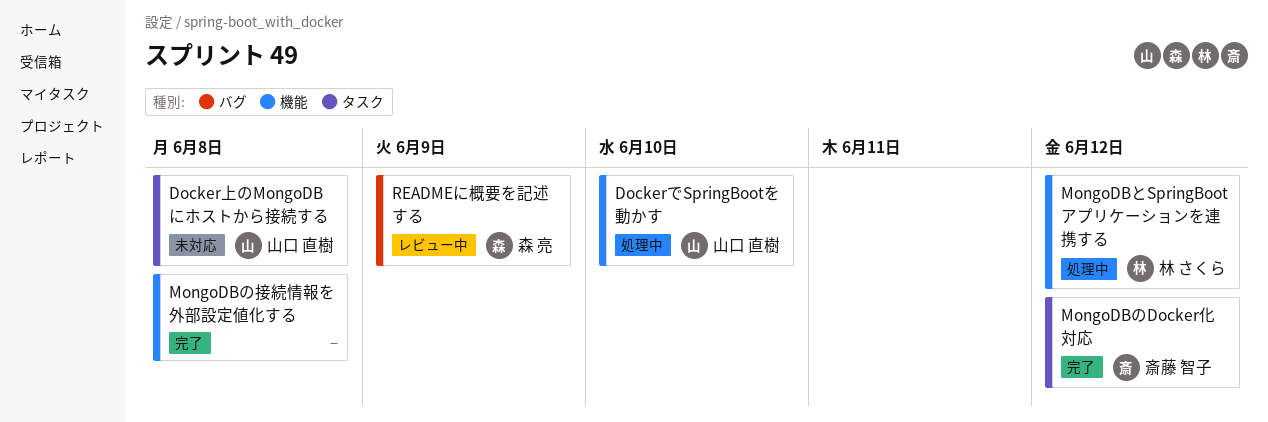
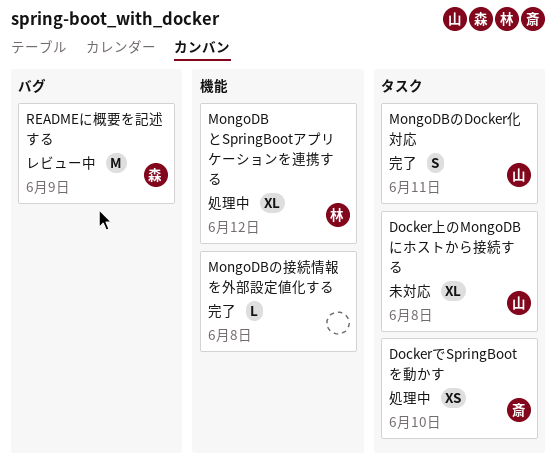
DockerでSpringBootを動かす, owner: 山口 直樹 -> 斎藤 智子
DockerでSpringBootを動かす, label: 機能 -> タスク
MongoDBのDocker化対応, owner: 斎藤 智子 -> 山口 直樹
MongoDBのDocker化対応, due: Jun 12 -> Jun 11

